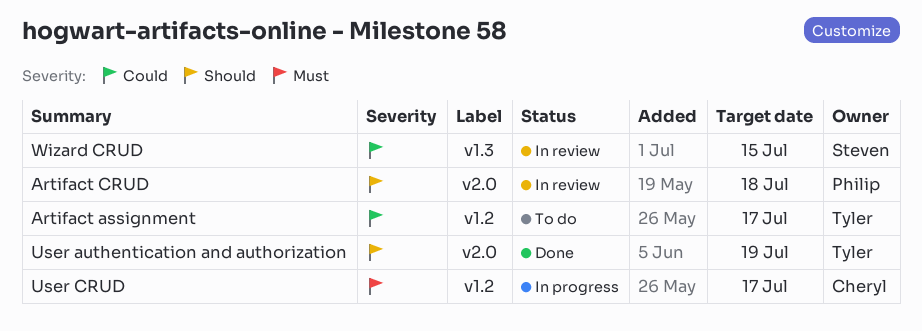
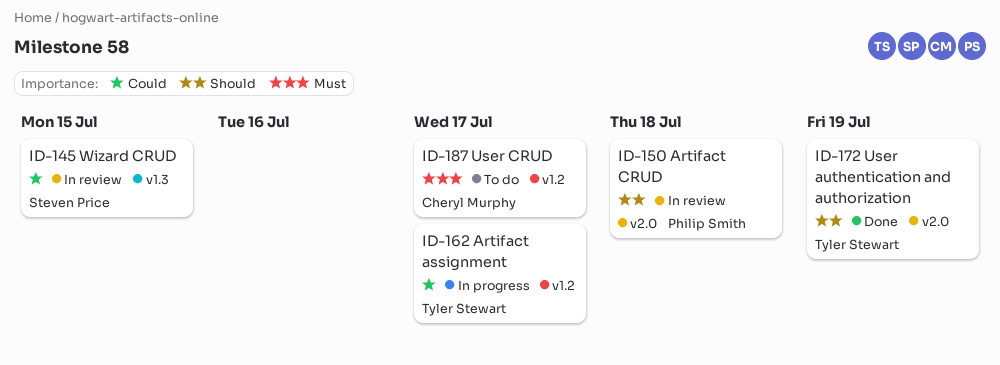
Artifact assignment, status: To do -> In progress
User CRUD, status: In progress -> To do

